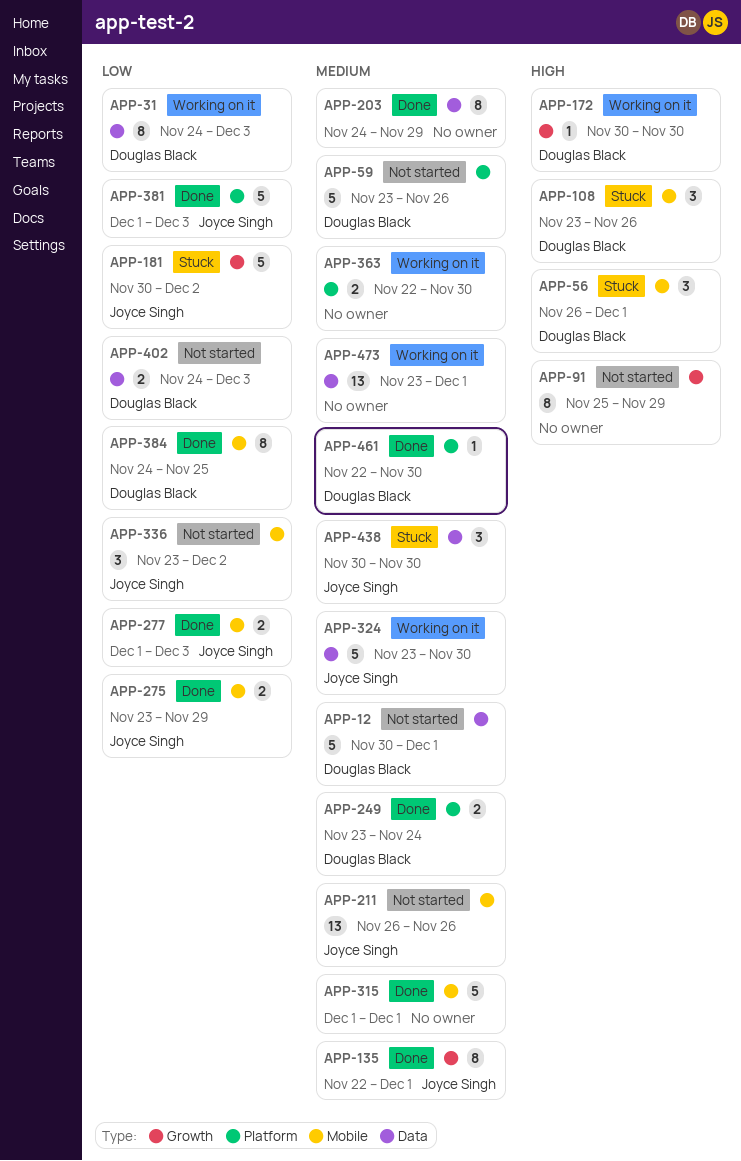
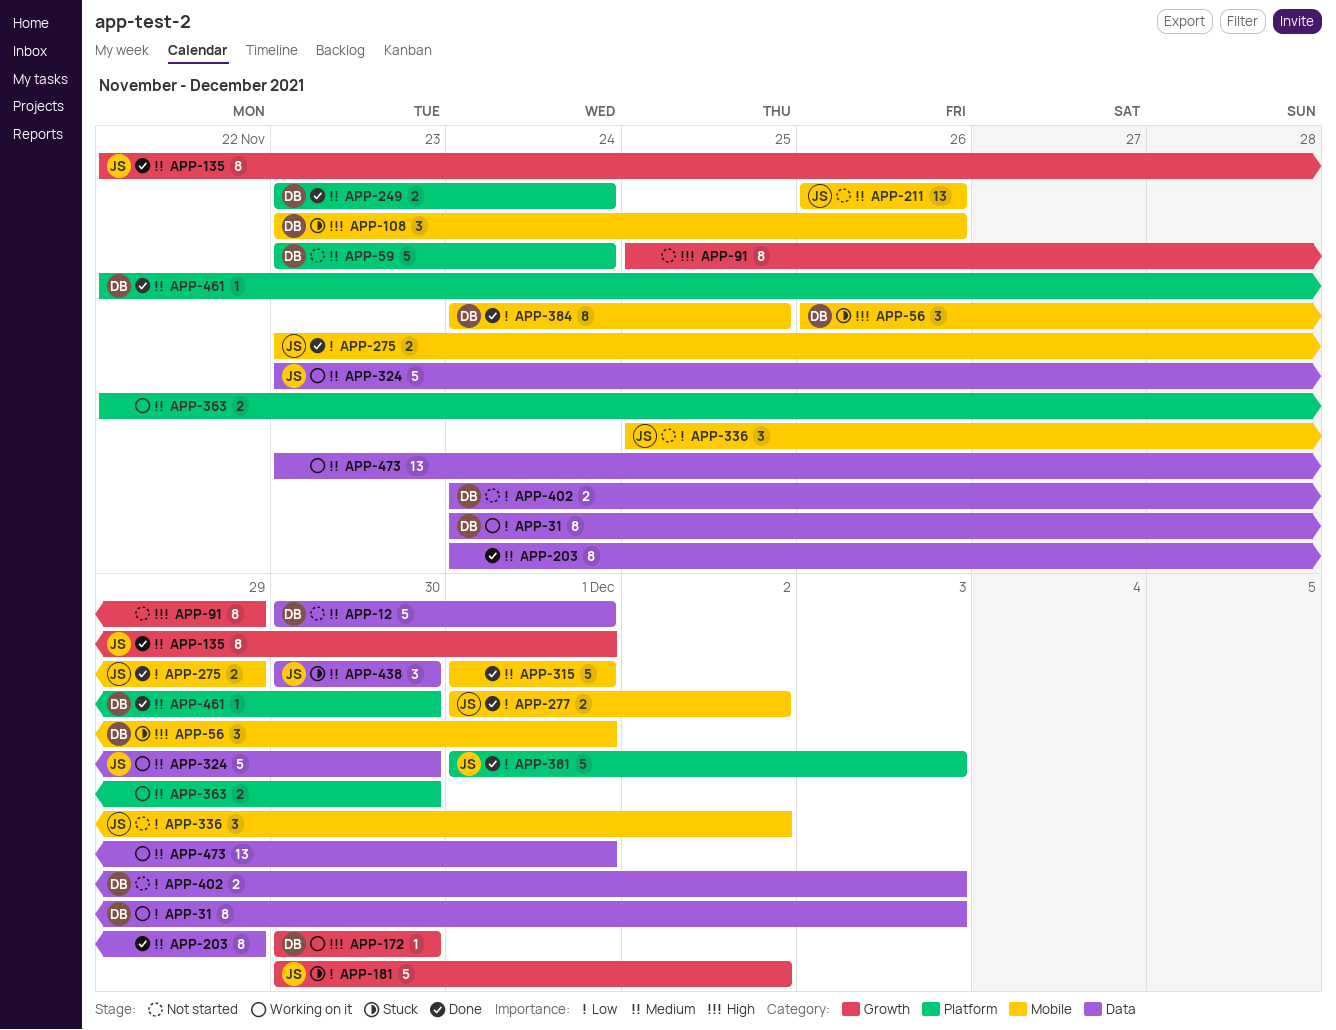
APP-59, due: Nov 26 -> Nov 24
APP-277, due: Dec 3 -> Dec 2
APP-336, start: Nov 23 -> Nov 25

